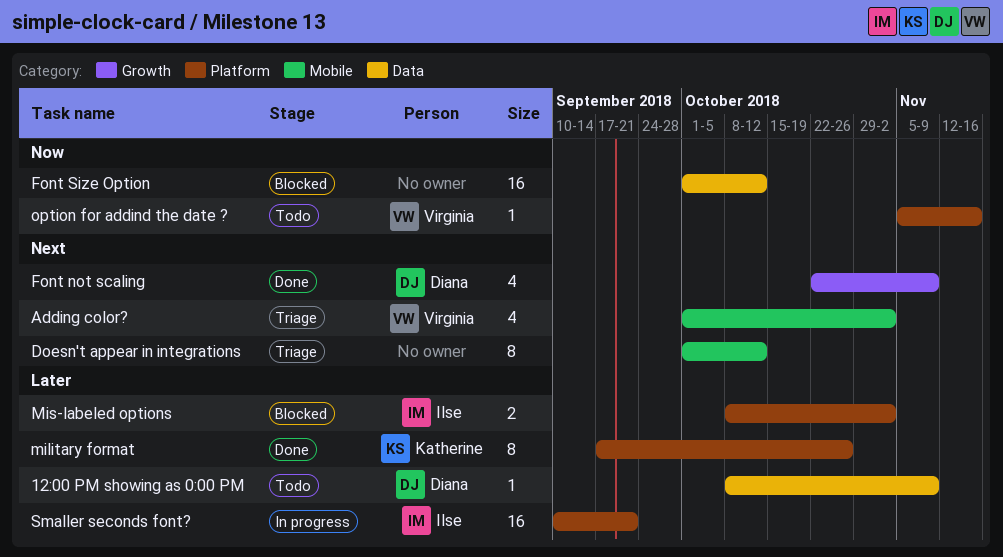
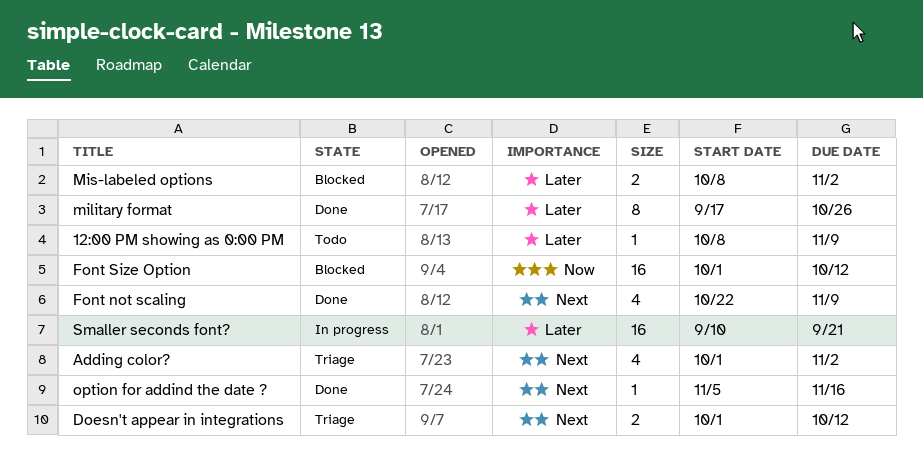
Doesn't appear in integrations, estimate: 8 -> 2
option for addind the date ?, status: Todo -> Done
option for addind the date ?, priority: Now -> Next

